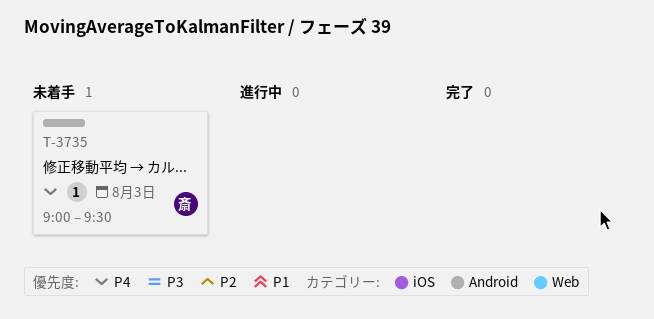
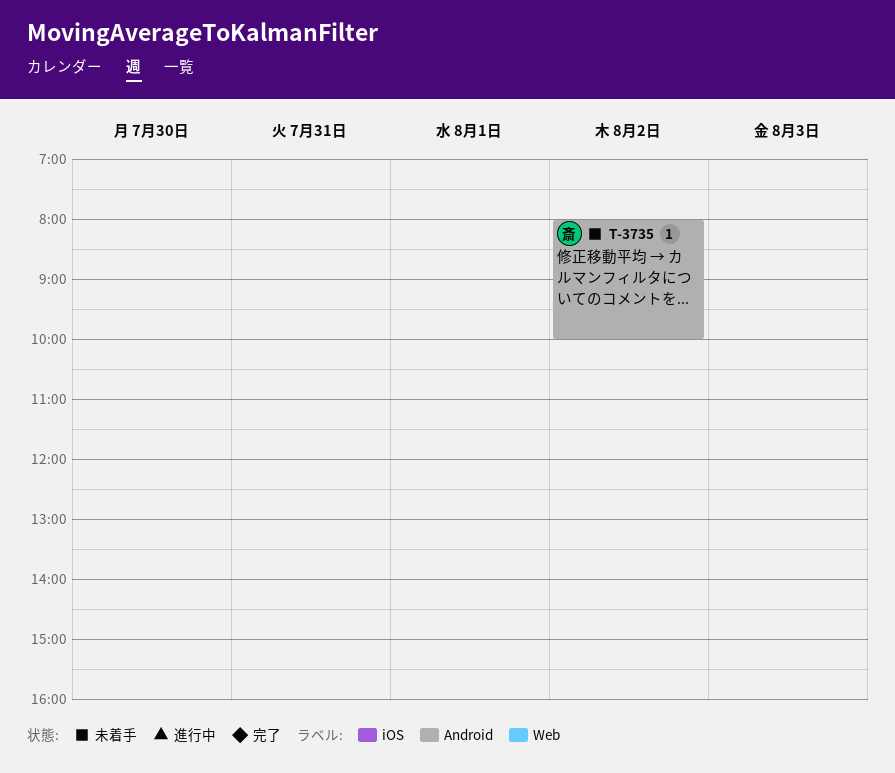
T-3735, day: Aug 3 -> Aug 2
T-3735, begins: 09:00 -> 08:00
T-3735, ends: 09:30 -> 10:00

